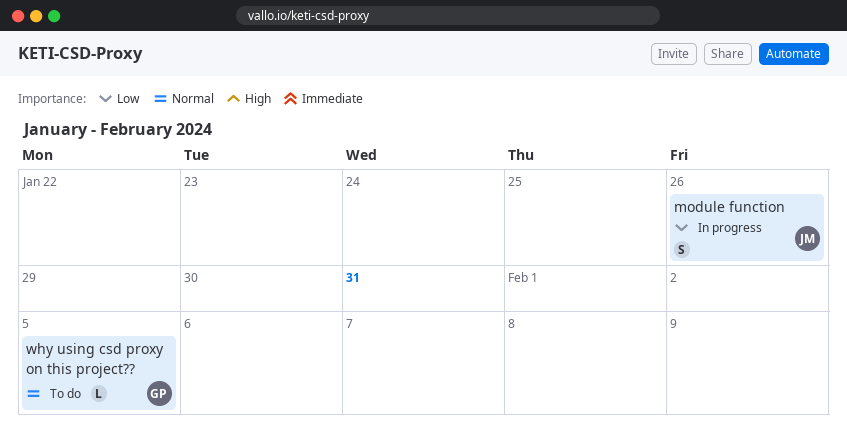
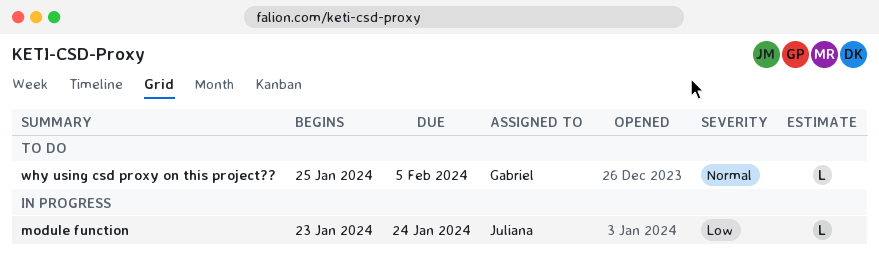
module function, estimate: S -> L
module function, due: Jan 26 -> Jan 24

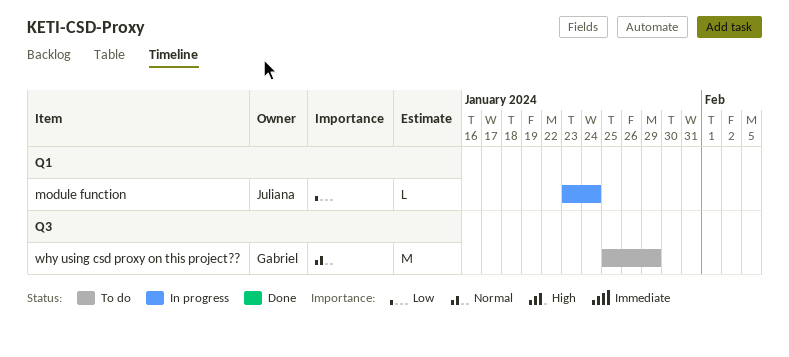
why using csd proxy on this project??, estimate: L -> M
why using csd proxy on this project??, due: Feb 5 -> Jan 29

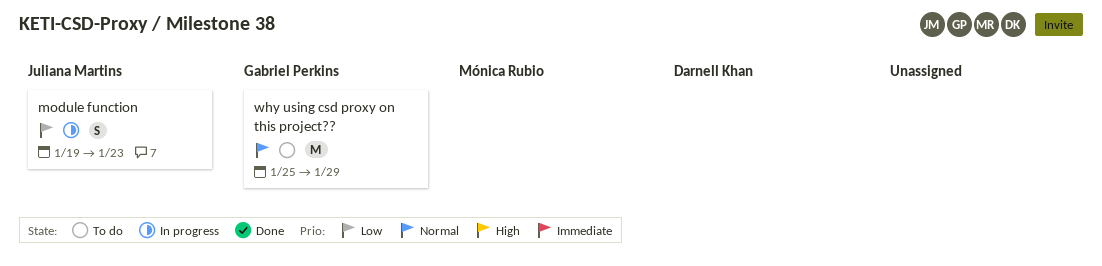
module function, estimate: L -> S
module function, start: Jan 23 -> Jan 19
module function, due: Jan 24 -> Jan 23

